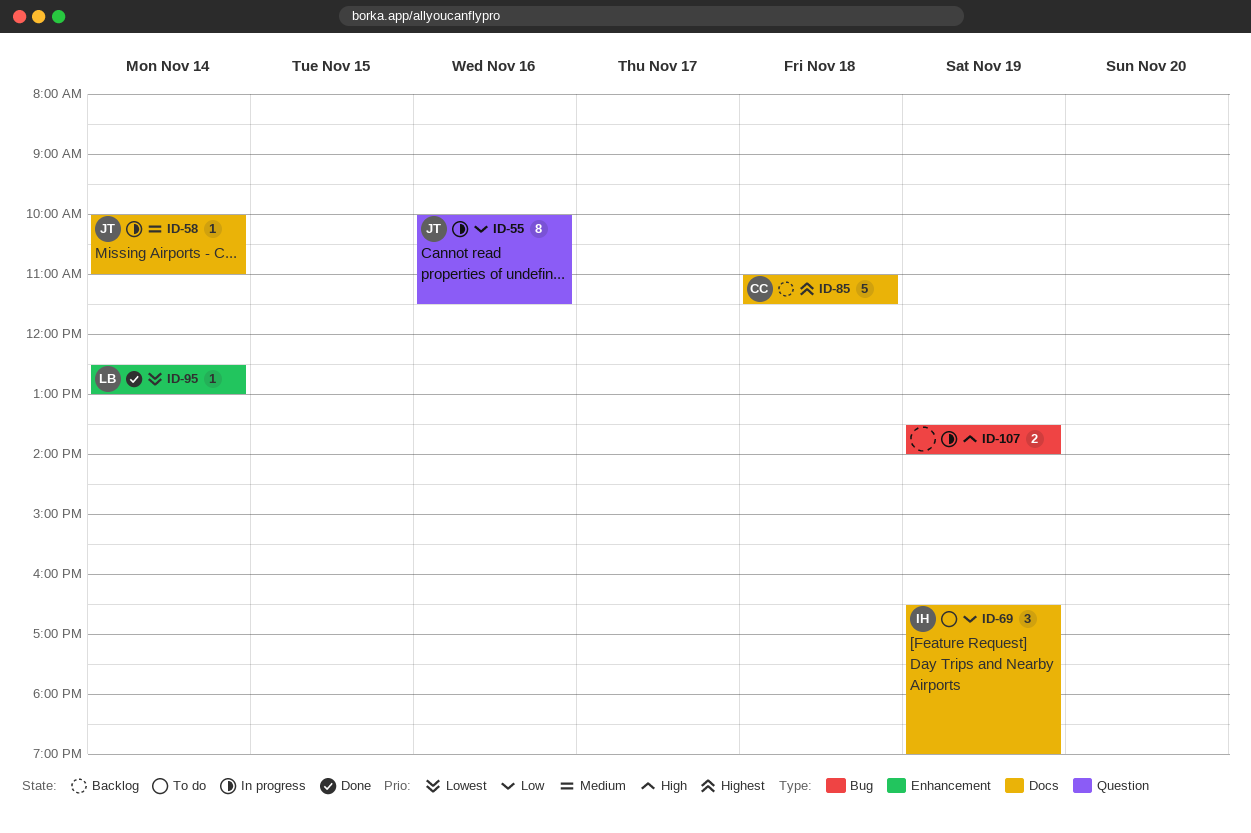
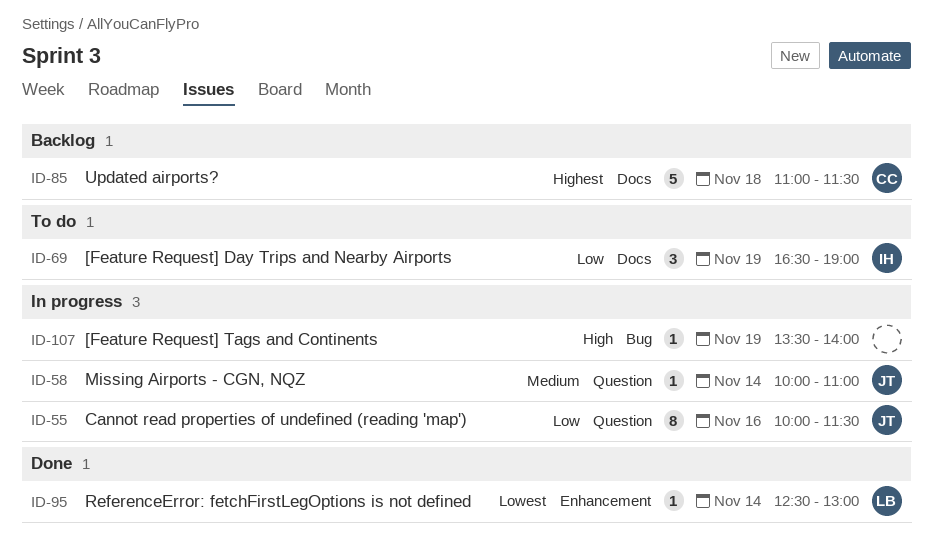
ID-58, label: Docs -> Question
ID-107, estimate: 2 -> 1

